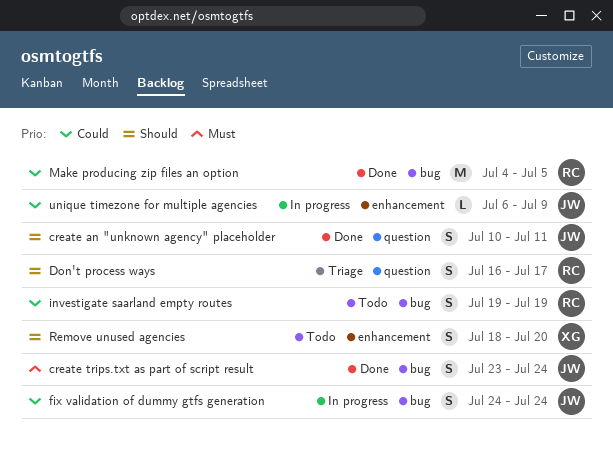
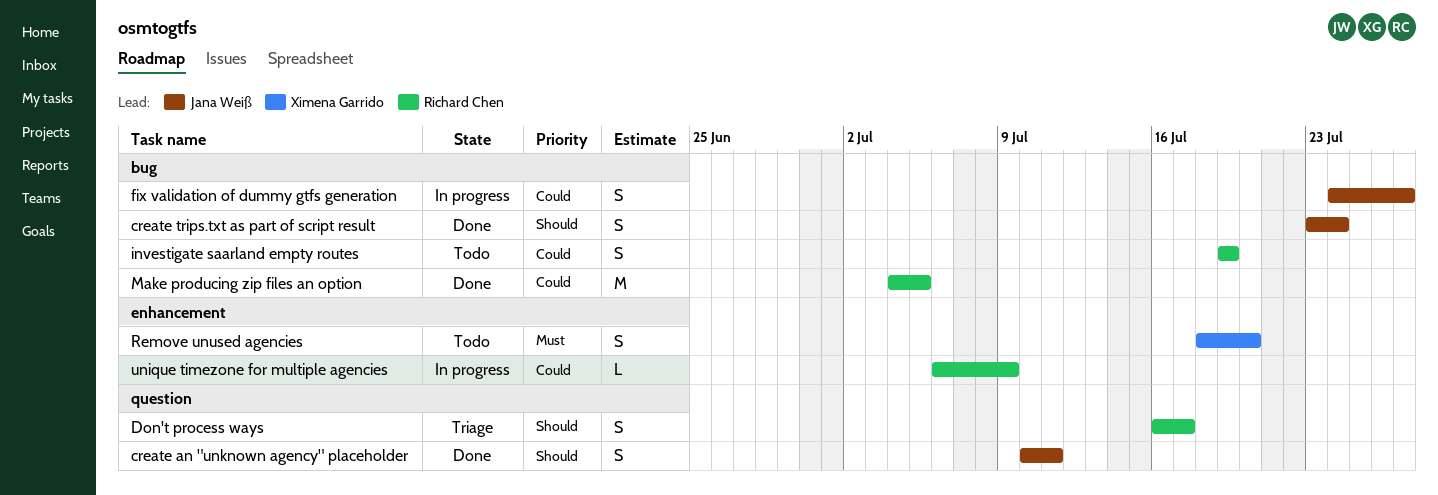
create trips.txt as part of script result, priority: Must -> Should
fix validation of dummy gtfs generation, due: Jul 24 -> Jul 27
Remove unused agencies, priority: Should -> Must
unique timezone for multiple agencies, owner: Jana Weiß -> Richard Chen

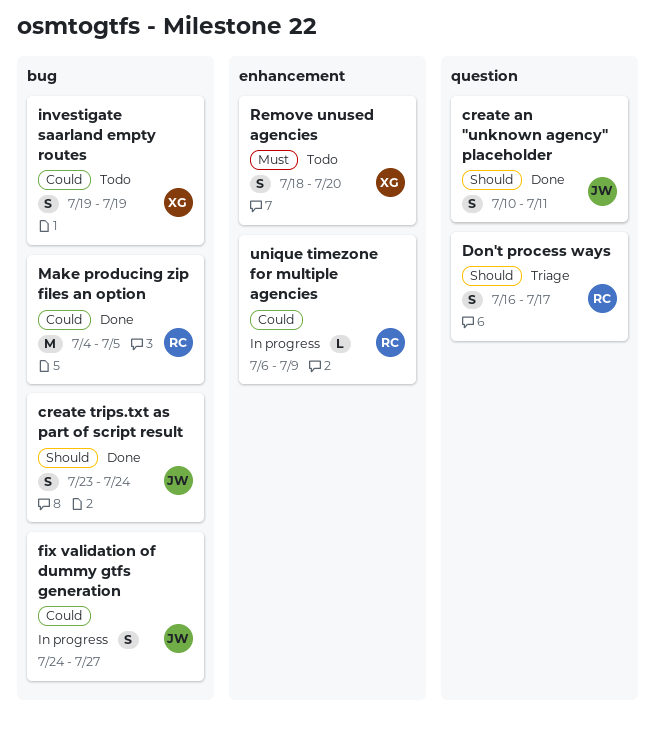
investigate saarland empty routes, owner: Richard Chen -> Ximena Garrido

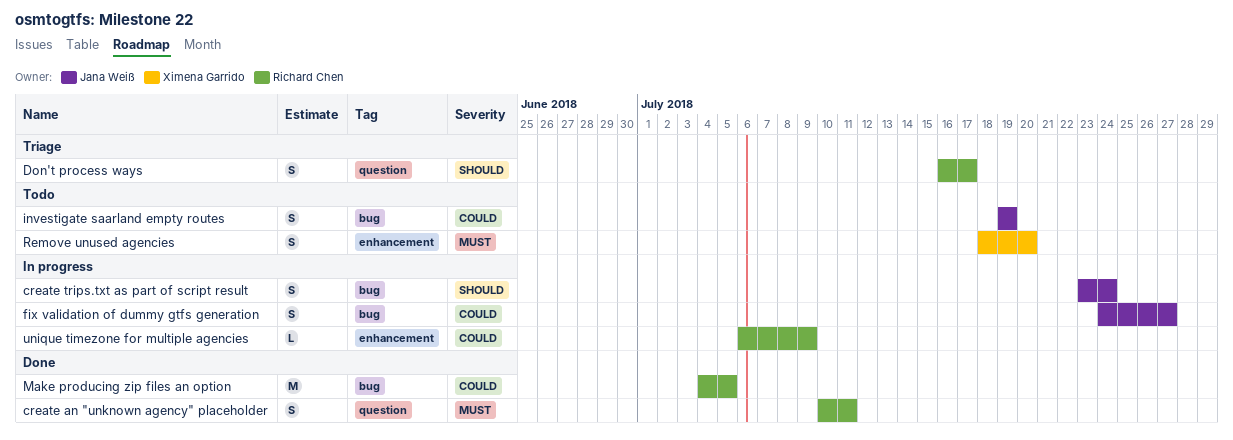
create an "unknown agency" placeholder, owner: Jana Weiß -> Richard Chen
create an "unknown agency" placeholder, priority: Should -> Must
create trips.txt as part of script result, status: Done -> In progress
investigate saarland empty routes, owner: Ximena Garrido -> Jana Weiß

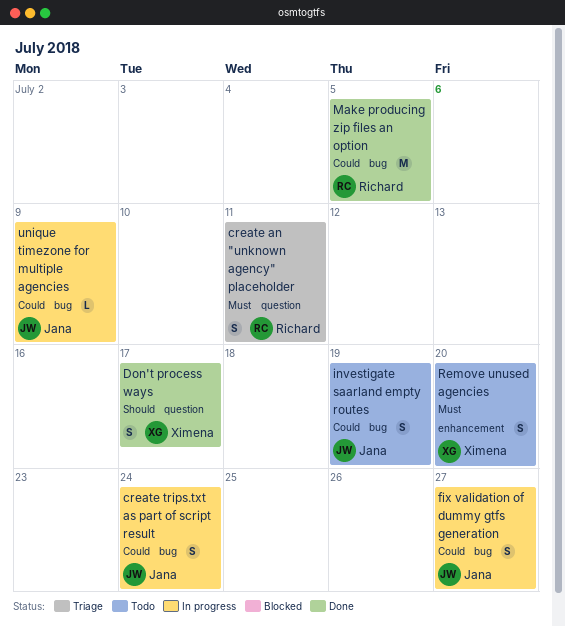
create an "unknown agency" placeholder, status: Done -> Triage
create trips.txt as part of script result, priority: Should -> Could
Don't process ways, status: Triage -> Done
Don't process ways, owner: Richard Chen -> Ximena Garrido
unique timezone for multiple agencies, owner: Richard Chen -> Jana Weiß
unique timezone for multiple agencies, label: enhancement -> bug

